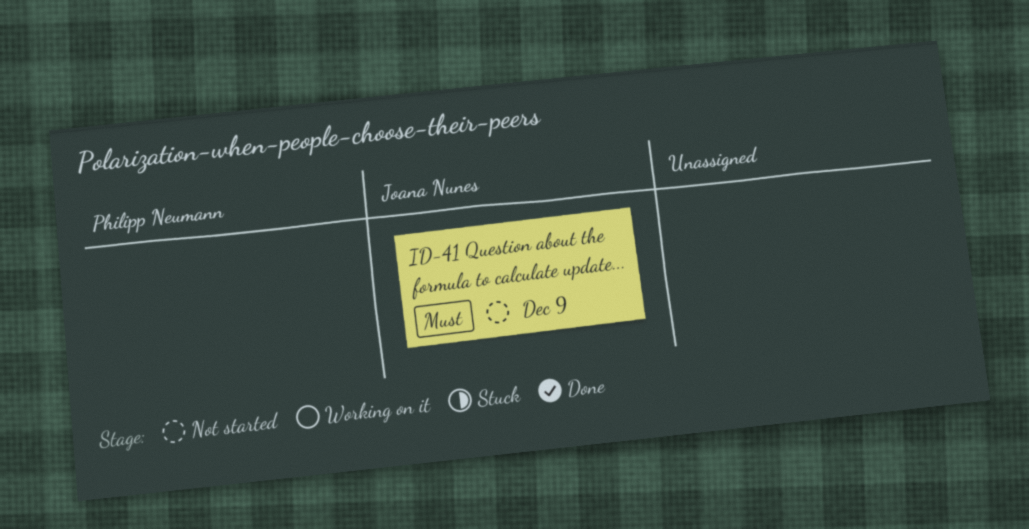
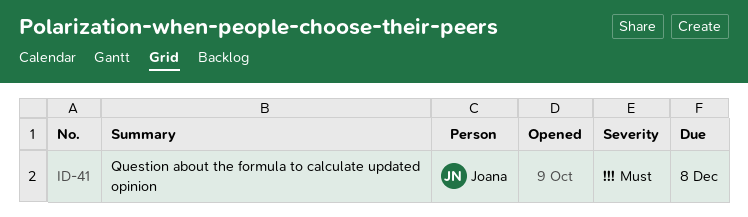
ID-41, due: Dec 9 -> Dec 8

